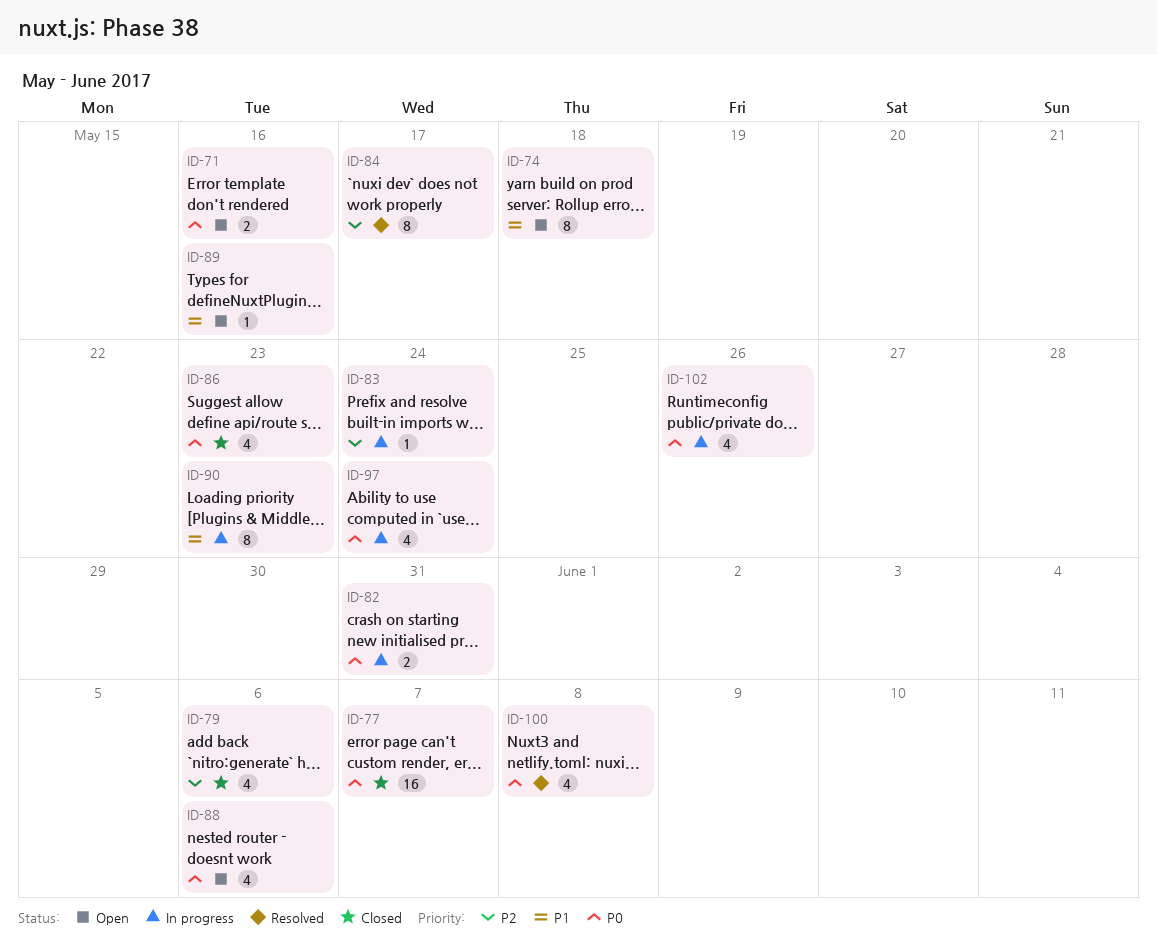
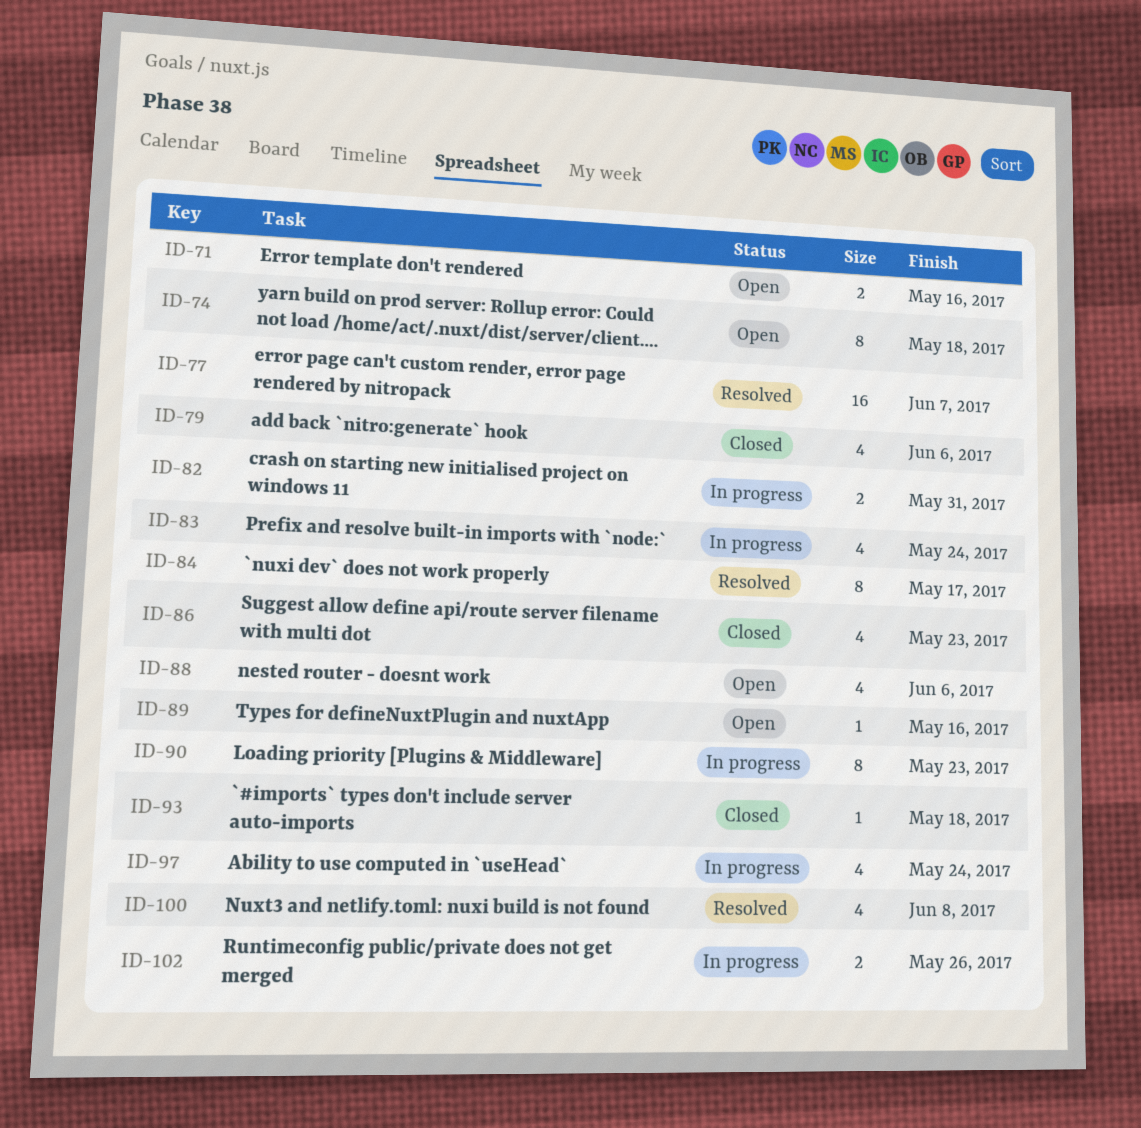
ID-77, status: Closed -> Resolved
ID-83, estimate: 1 -> 4
ID-93: none -> present
ID-102, estimate: 4 -> 2

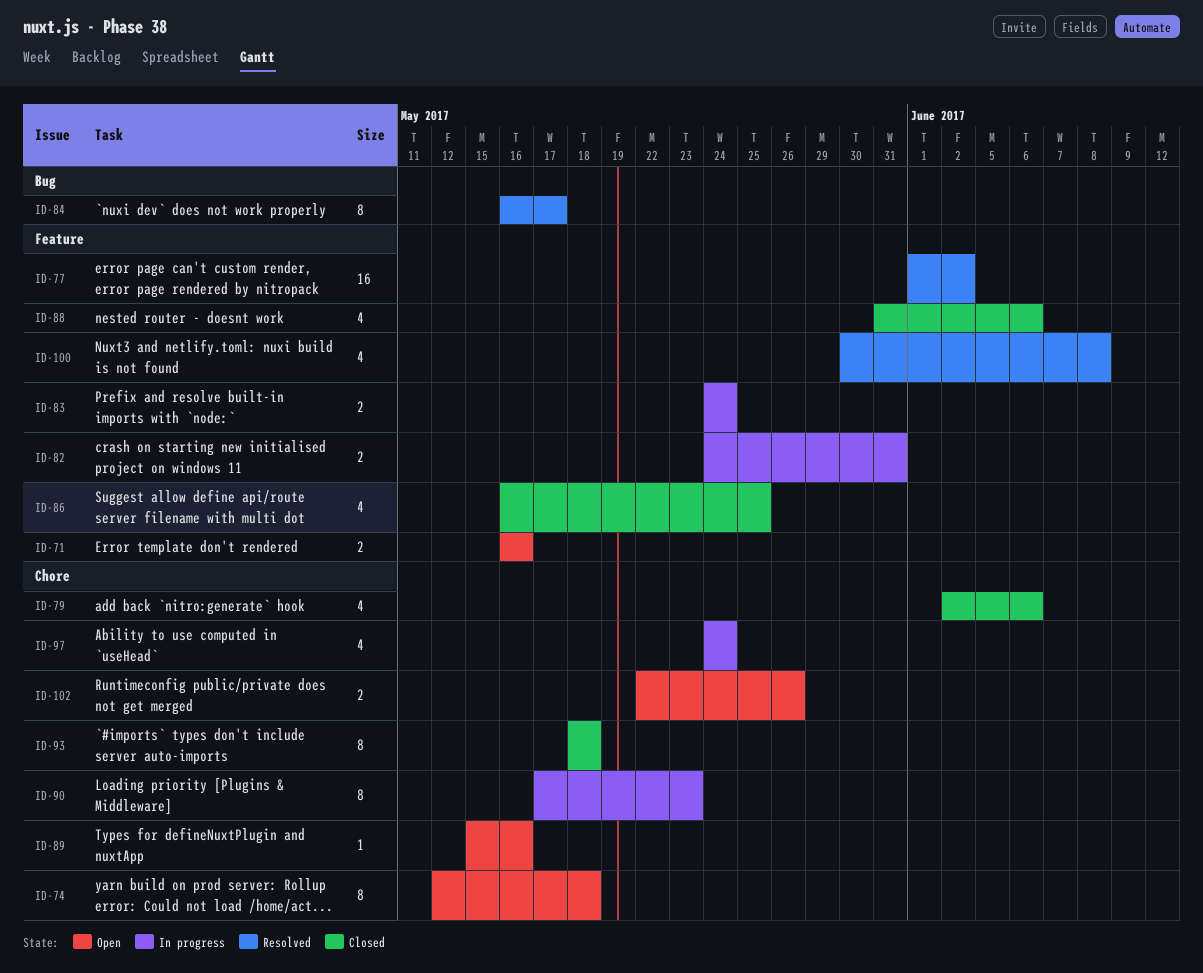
ID-77, due: Jun 7 -> Jun 2
ID-83, estimate: 4 -> 2
ID-86, due: May 23 -> May 25
ID-88, status: Open -> Closed
ID-93, estimate: 1 -> 8
ID-102, status: In progress -> Open

